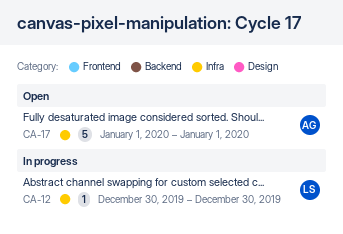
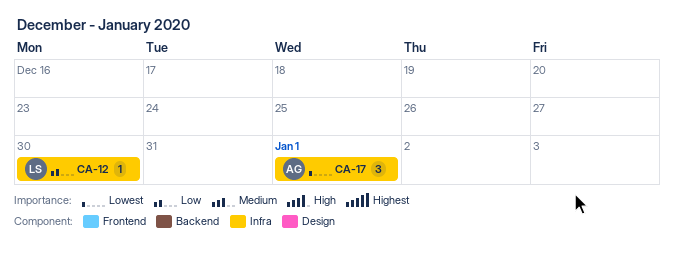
CA-17, estimate: 5 -> 3

